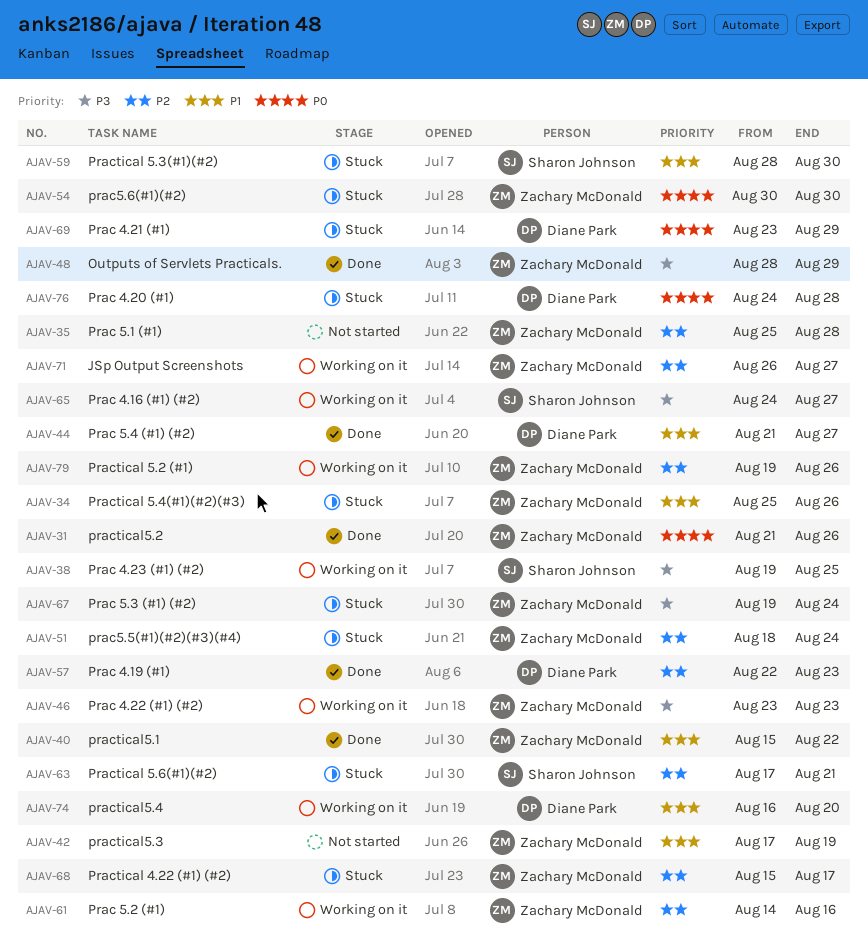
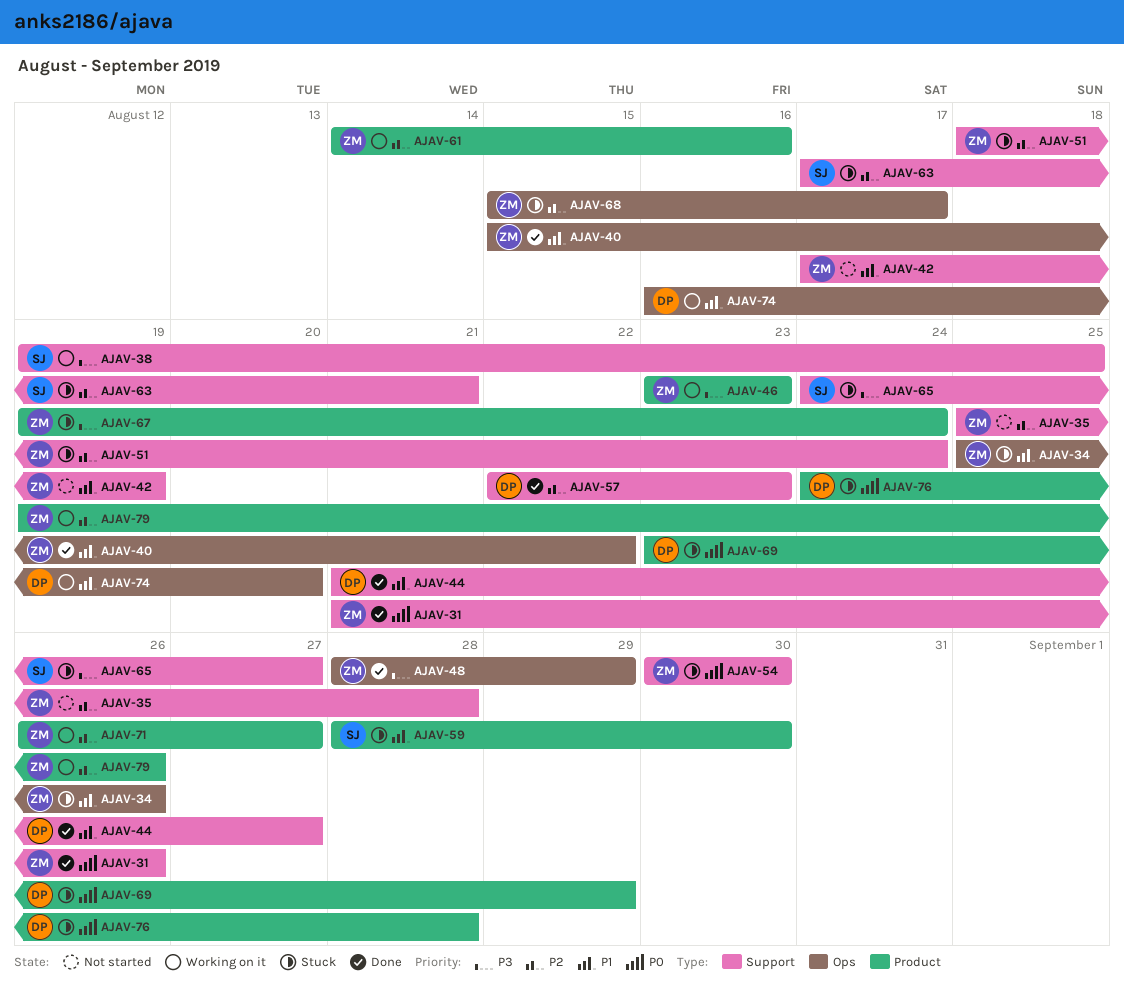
AJAV-65, status: Working on it -> Stuck

